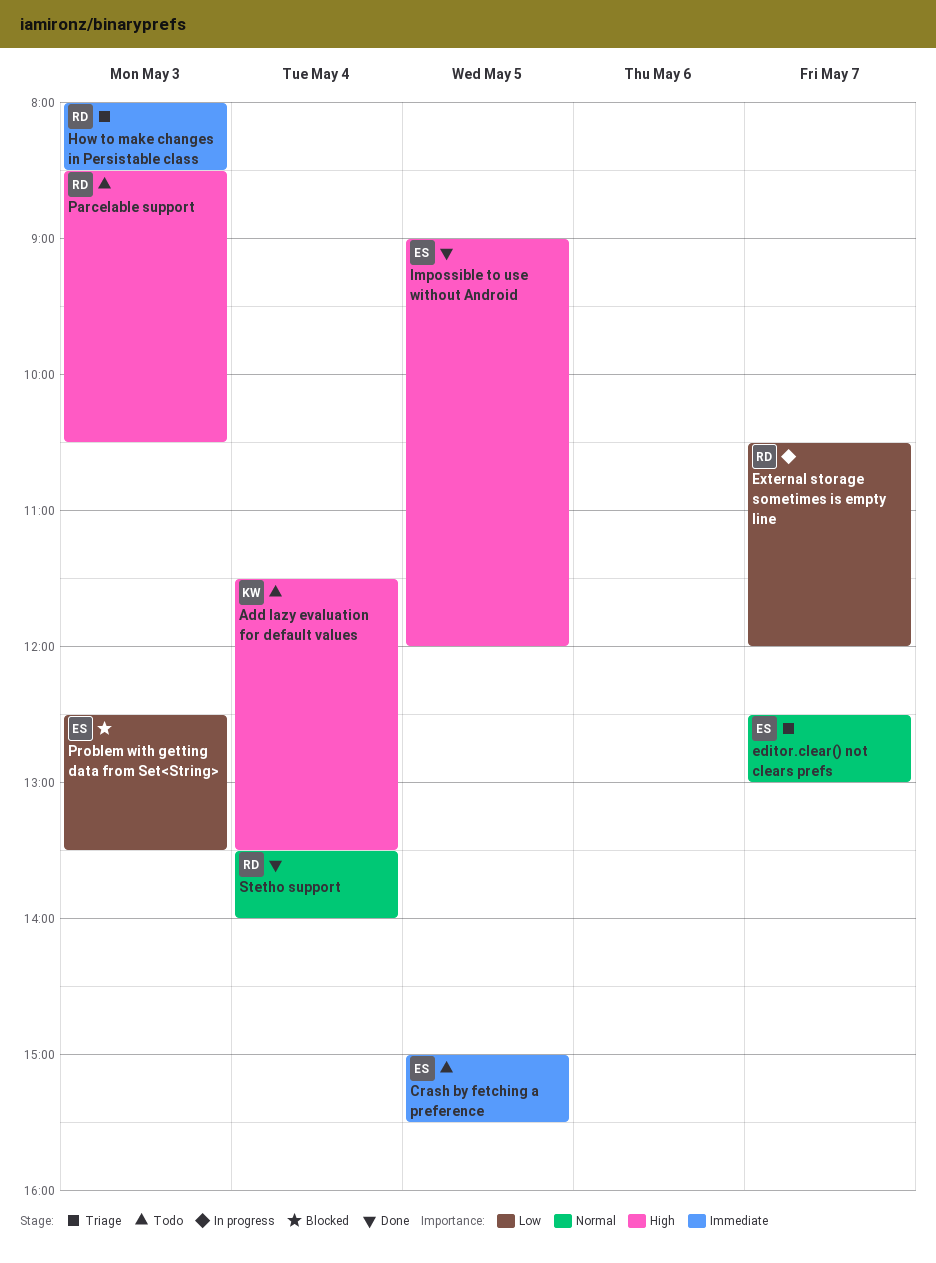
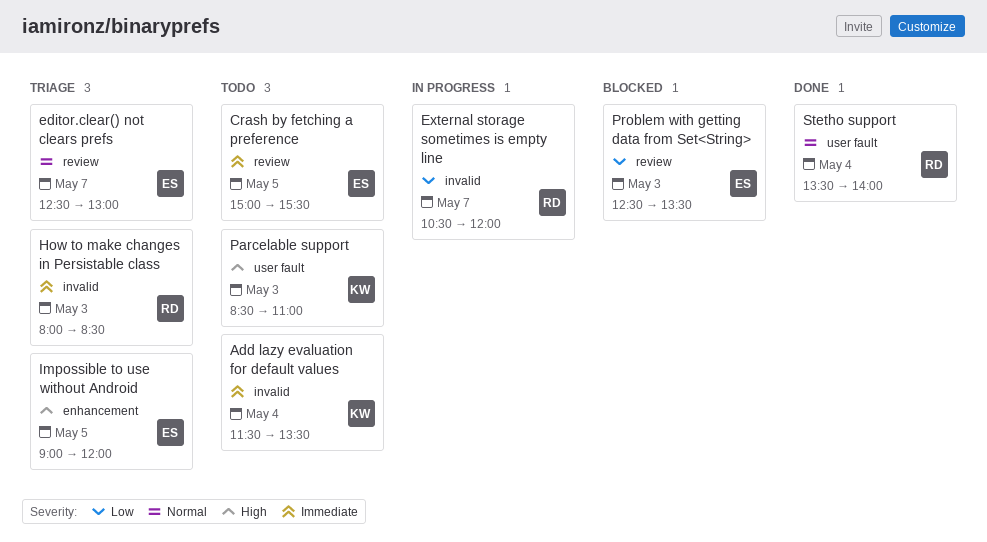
Add lazy evaluation for default values, priority: High -> Immediate
Impossible to use without Android, status: Done -> Triage
Parcelable support, owner: RD -> KW
Parcelable support, ends: 10:30 -> 11:00

